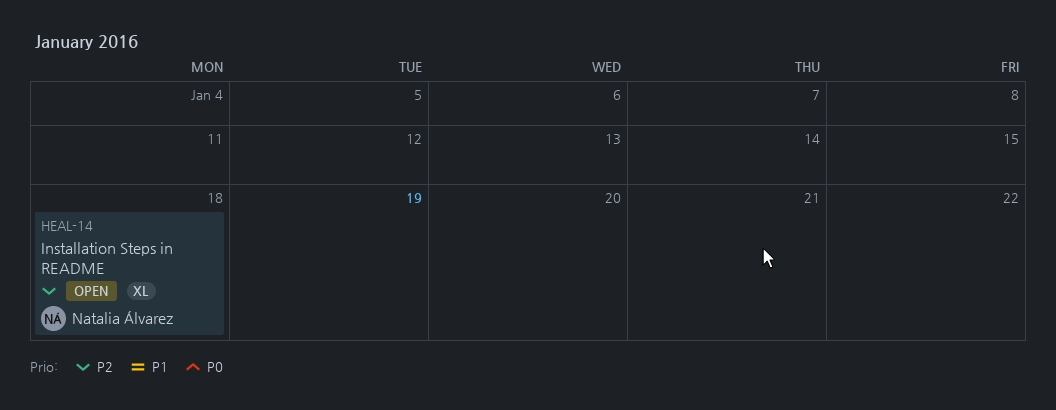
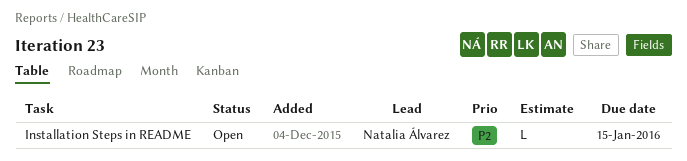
Installation Steps in README, estimate: XL -> L
Installation Steps in README, due: Jan 18 -> Jan 15

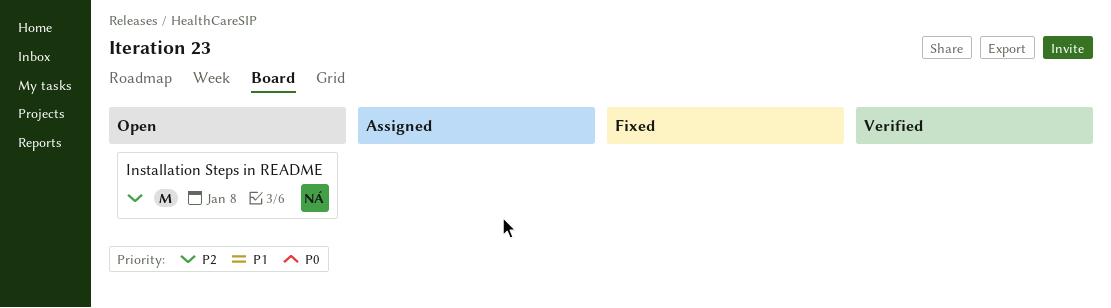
Installation Steps in README, estimate: L -> M
Installation Steps in README, due: Jan 15 -> Jan 8

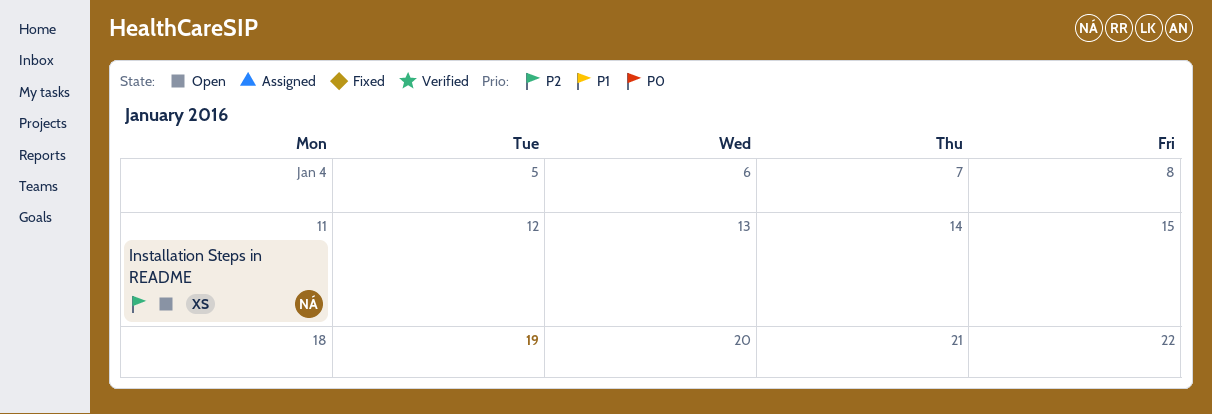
Installation Steps in README, estimate: M -> XS
Installation Steps in README, due: Jan 8 -> Jan 11

